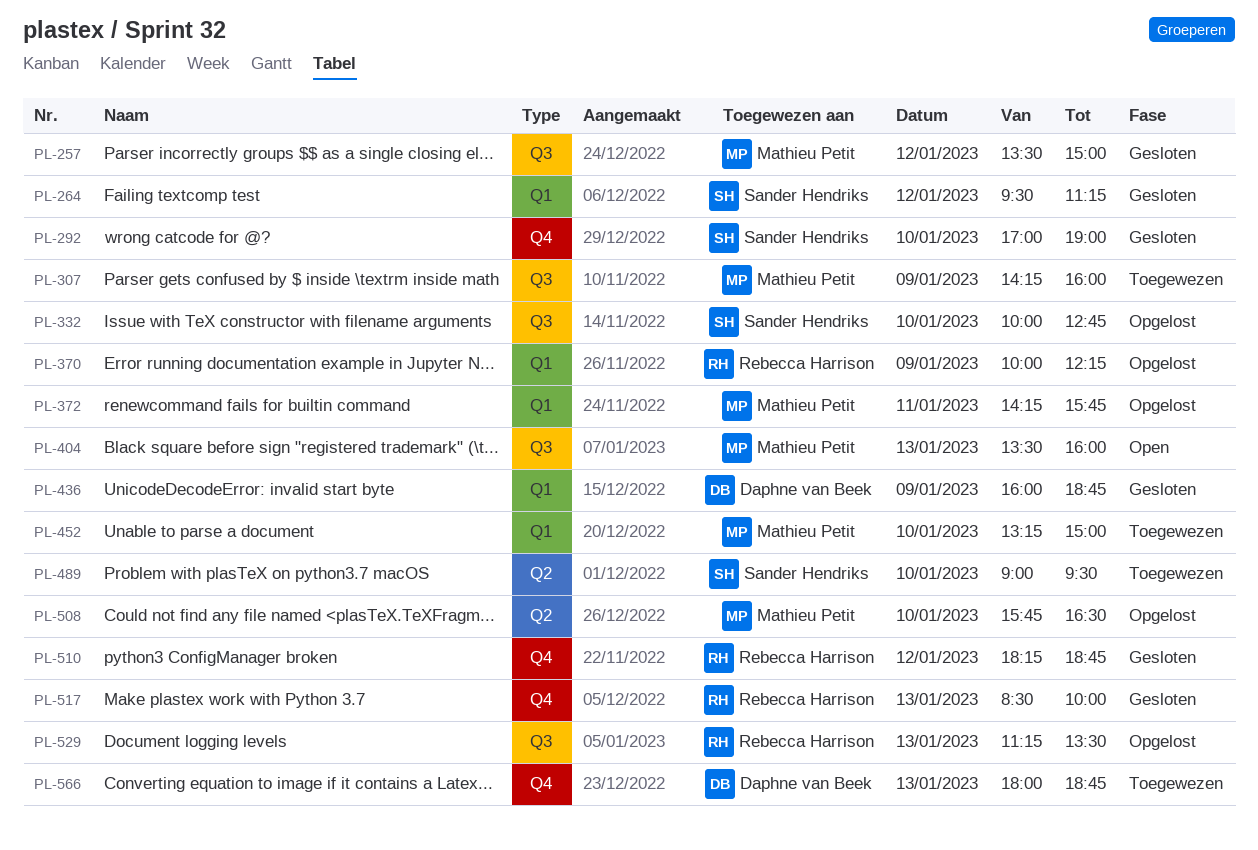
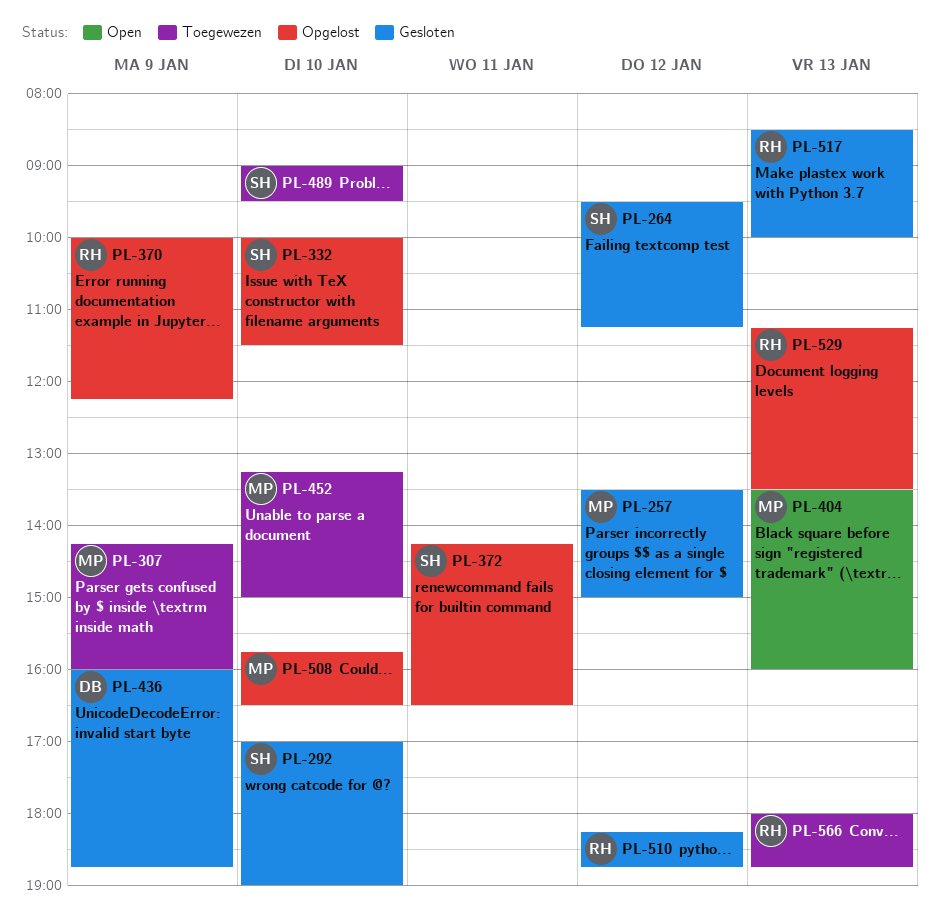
PL-332, ends: 12:45 -> 11:30
PL-372, owner: Mathieu Petit -> Sander Hendriks
PL-372, ends: 15:45 -> 16:30
PL-566, owner: Daphne van Beek -> Rebecca Harrison

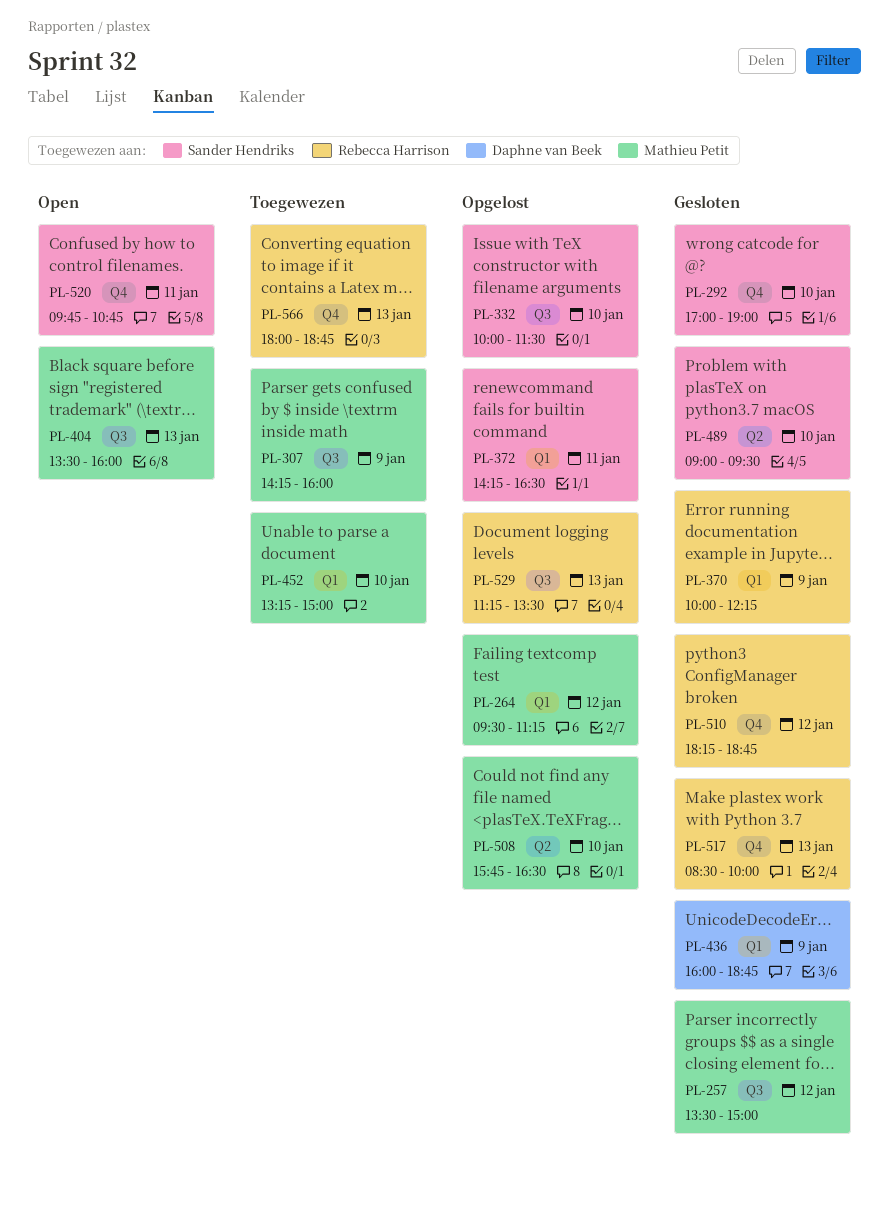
PL-264, status: Gesloten -> Opgelost
PL-264, owner: Sander Hendriks -> Mathieu Petit
PL-370, status: Opgelost -> Gesloten
PL-489, status: Toegewezen -> Gesloten
PL-520: none -> present

